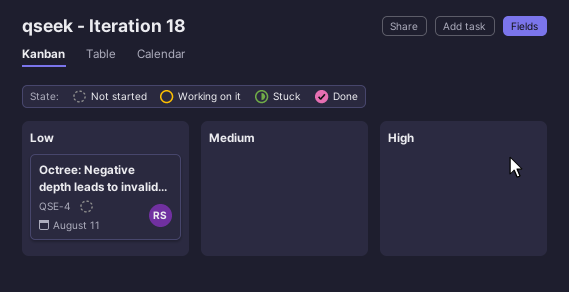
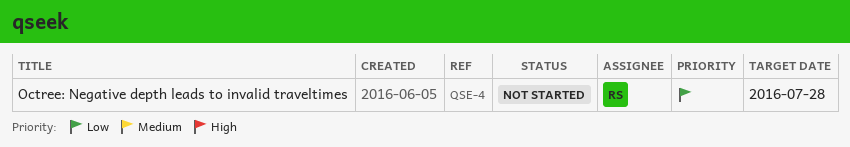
QSE-4, due: Aug 11 -> Jul 28

